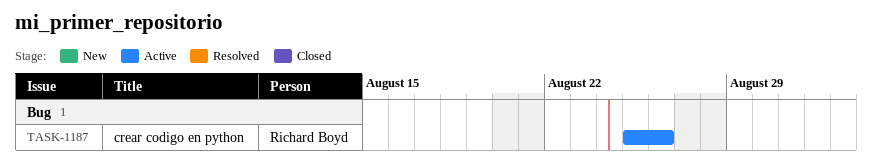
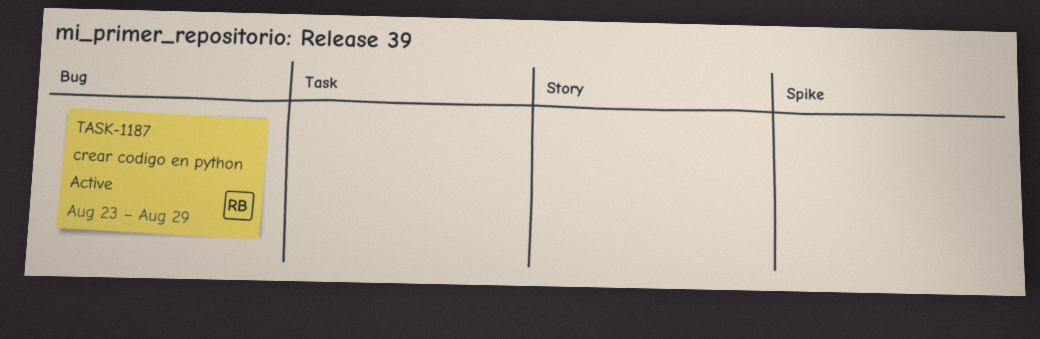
TASK-1187, start: Aug 25 -> Aug 23
TASK-1187, due: Aug 26 -> Aug 29

